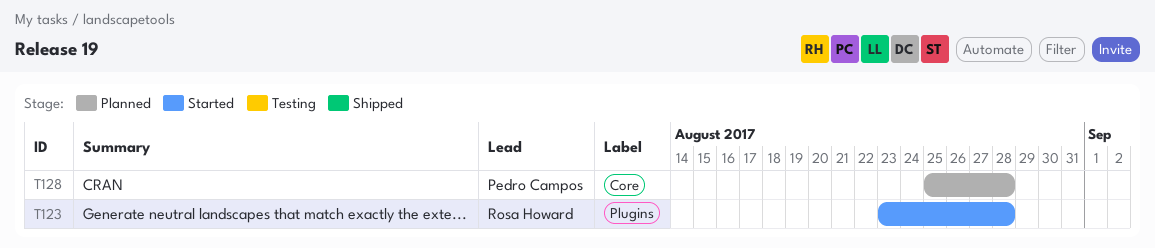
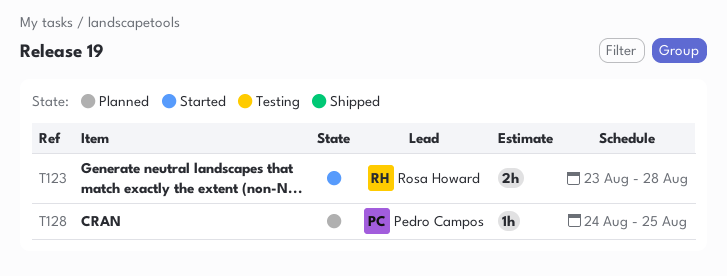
T128, start: Aug 25 -> Aug 24
T128, due: Aug 28 -> Aug 25

